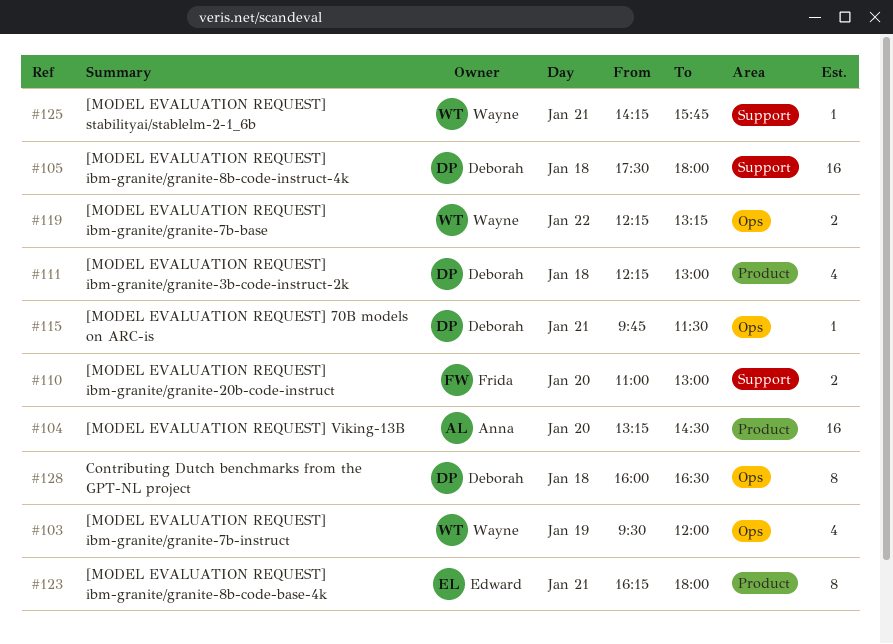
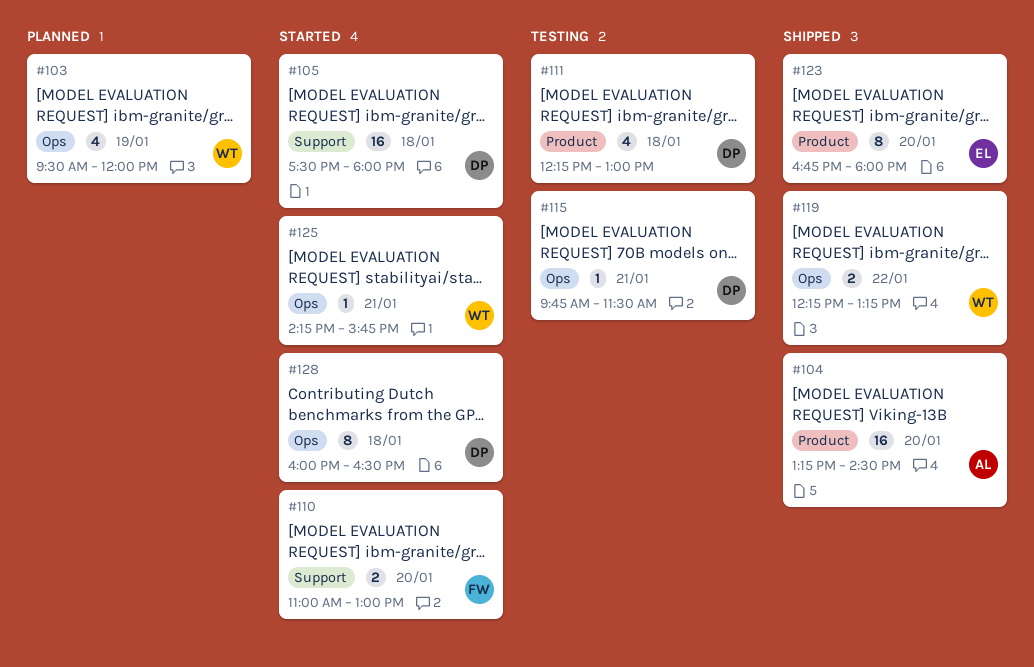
#123, day: Jan 21 -> Jan 20
#123, begins: 16:15 -> 16:45
#125, label: Support -> Ops

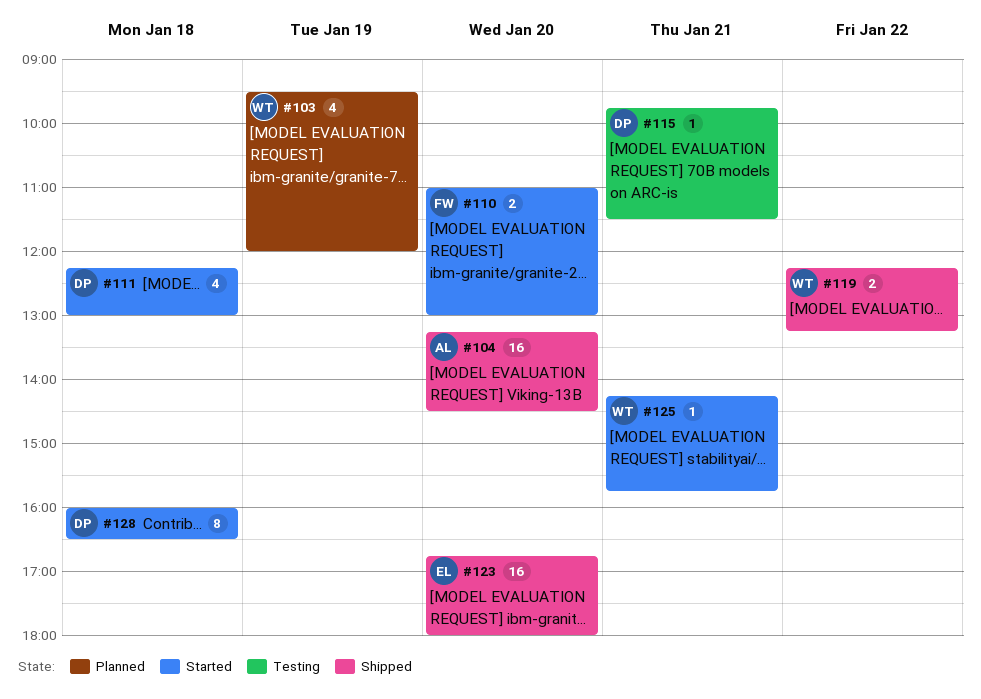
#105: present -> none
#111, status: Testing -> Started
#123, estimate: 8 -> 16

